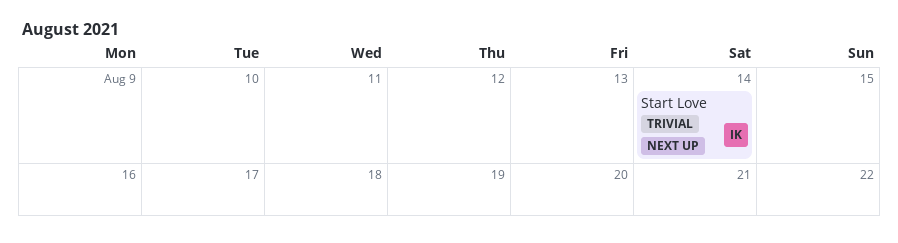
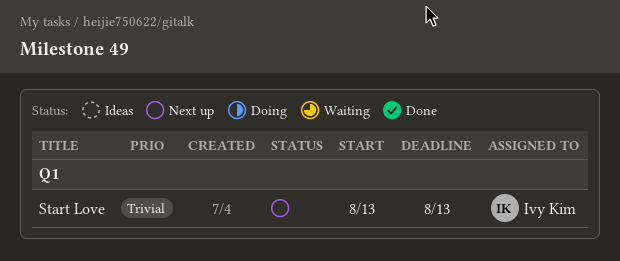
Start Love, due: Aug 14 -> Aug 13

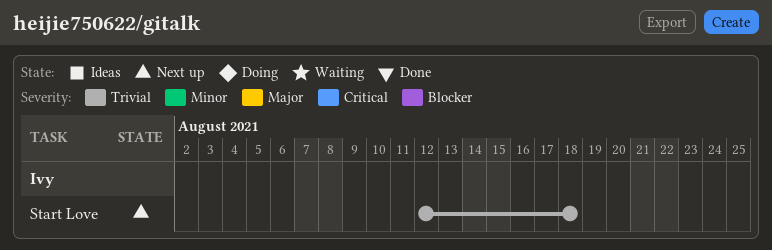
Start Love, start: Aug 13 -> Aug 12
Start Love, due: Aug 13 -> Aug 18

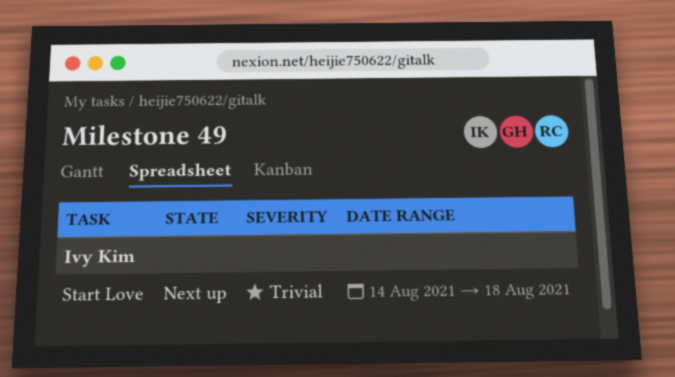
Start Love, start: Aug 12 -> Aug 14

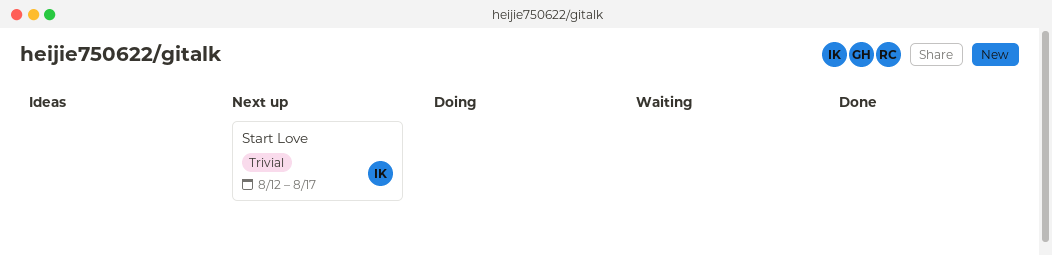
Start Love, start: Aug 14 -> Aug 12
Start Love, due: Aug 18 -> Aug 17

